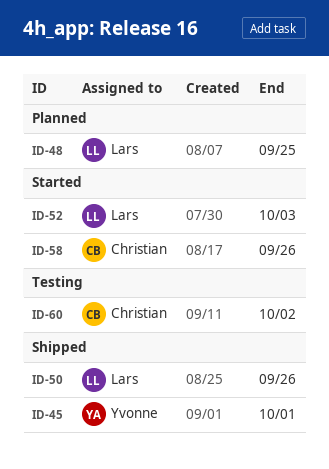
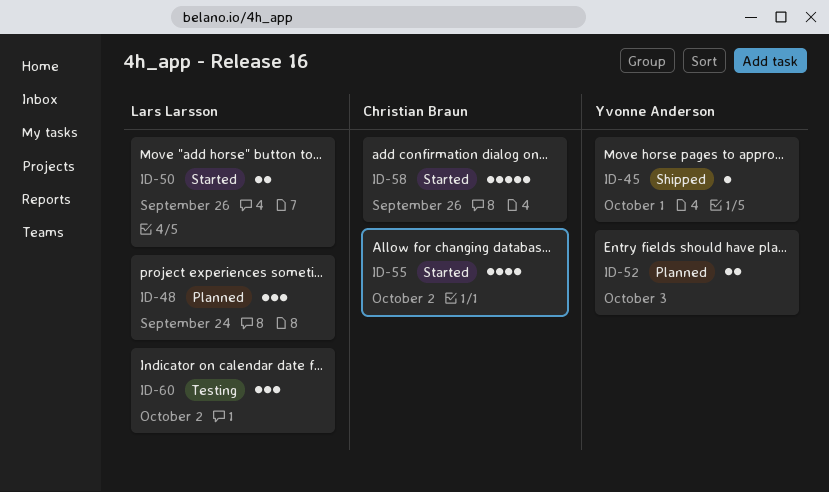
ID-48, due: Sep 25 -> Sep 24
ID-50, status: Shipped -> Started
ID-52, status: Started -> Planned
ID-52, owner: Lars Larsson -> Yvonne Anderson
ID-55: none -> present
ID-60, owner: Christian Braun -> Lars Larsson

